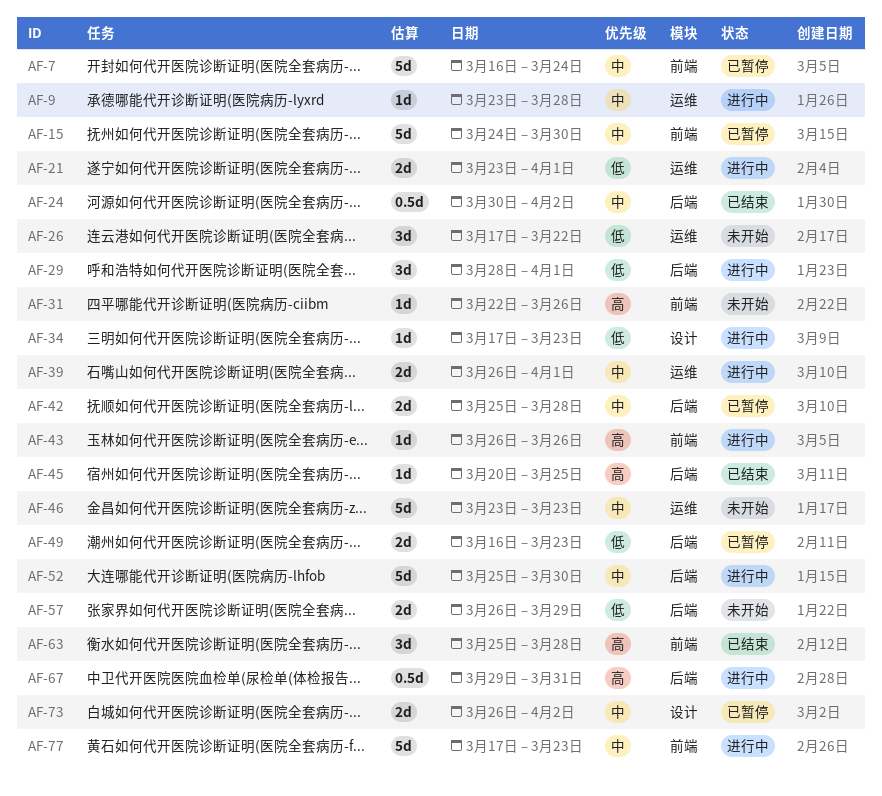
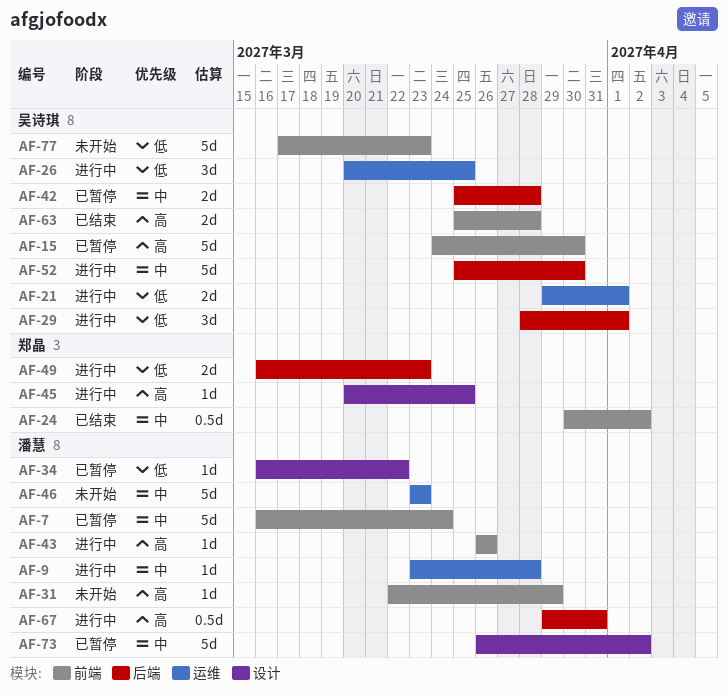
AF-15, priority: 中 -> 高
AF-21, start: Mar 23 -> Mar 29
AF-24, label: 后端 -> 前端
AF-26, status: 未开始 -> 进行中
AF-26, start: Mar 17 -> Mar 20
AF-26, due: Mar 22 -> Mar 25
AF-31, due: Mar 26 -> Mar 29
AF-34, status: 进行中 -> 已暂停
AF-34, start: Mar 17 -> Mar 16
AF-34, due: Mar 23 -> Mar 22
AF-39: present -> none
AF-45, status: 已结束 -> 进行中
AF-45, label: 后端 -> 设计
AF-49, status: 已暂停 -> 进行中
AF-57: present -> none
AF-63, estimate: 3d -> 2d
AF-73, estimate: 2d -> 5d
AF-77, status: 进行中 -> 未开始
AF-77, priority: 中 -> 低

